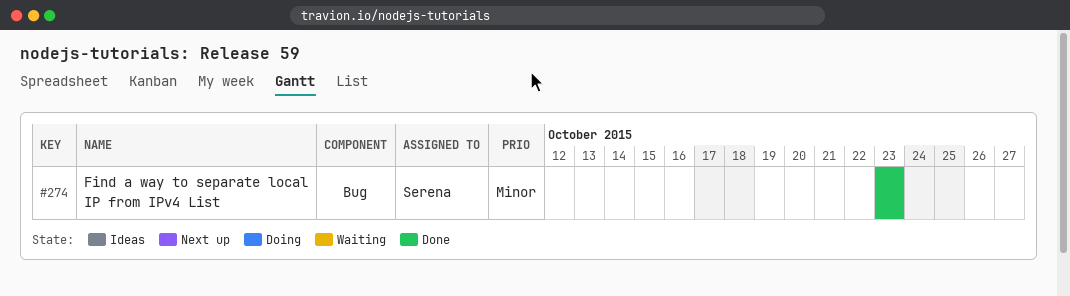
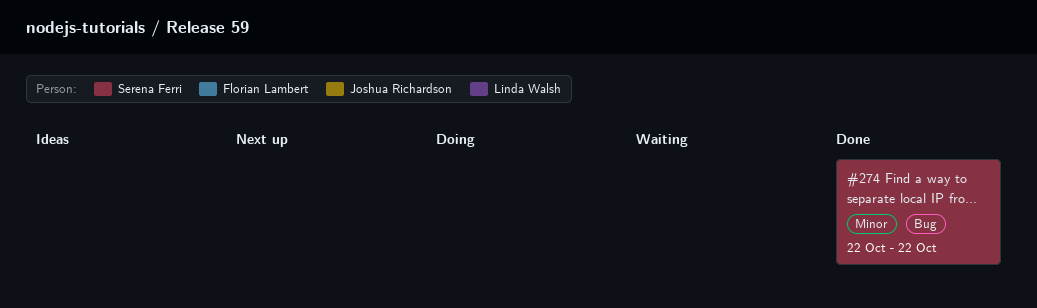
#274, start: Oct 23 -> Oct 22
#274, due: Oct 23 -> Oct 22

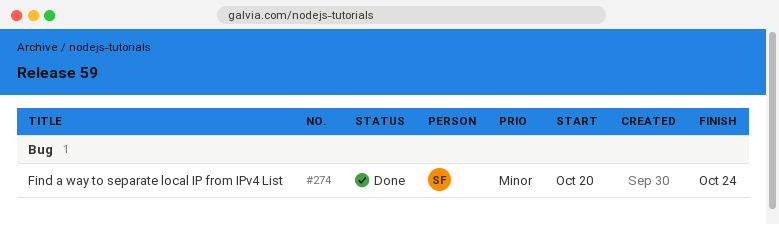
#274, start: Oct 22 -> Oct 20
#274, due: Oct 22 -> Oct 24

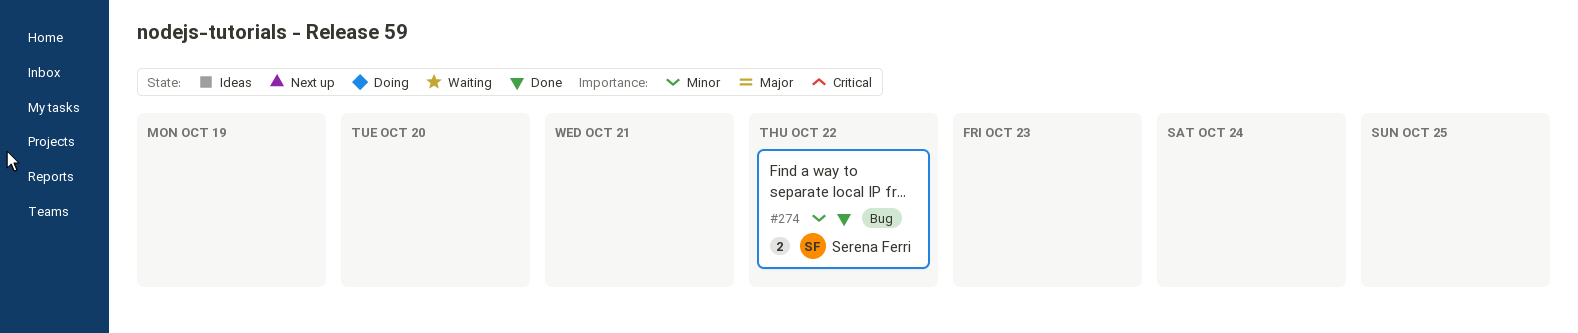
#274, due: Oct 24 -> Oct 22

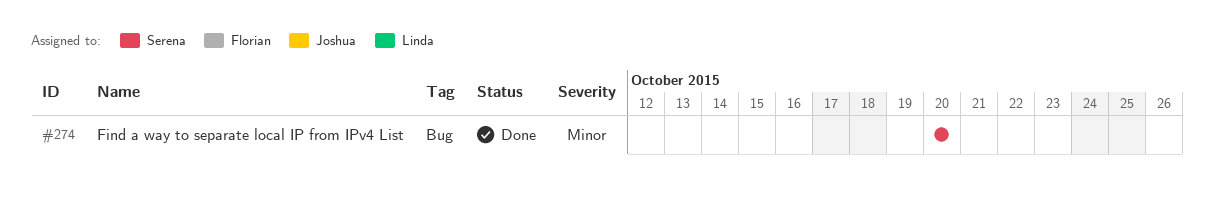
#274, due: Oct 22 -> Oct 20

